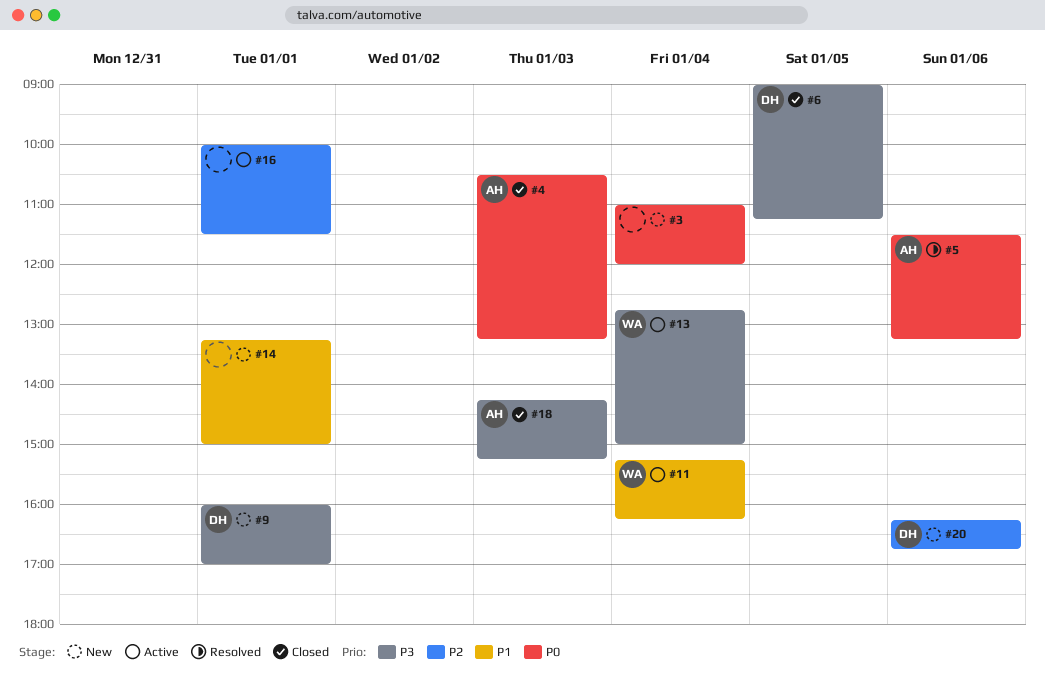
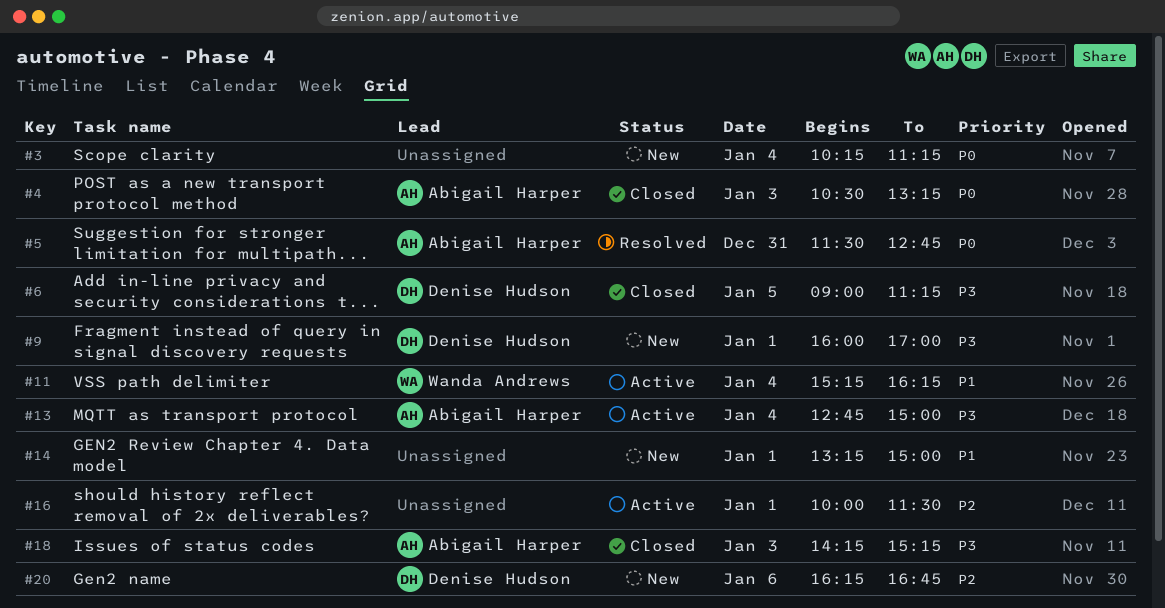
#3, begins: 11:00 -> 10:15
#3, ends: 12:00 -> 11:15
#5, day: Jan 6 -> Dec 31
#5, ends: 13:15 -> 12:45
#13, owner: Wanda Andrews -> Abigail Harper

